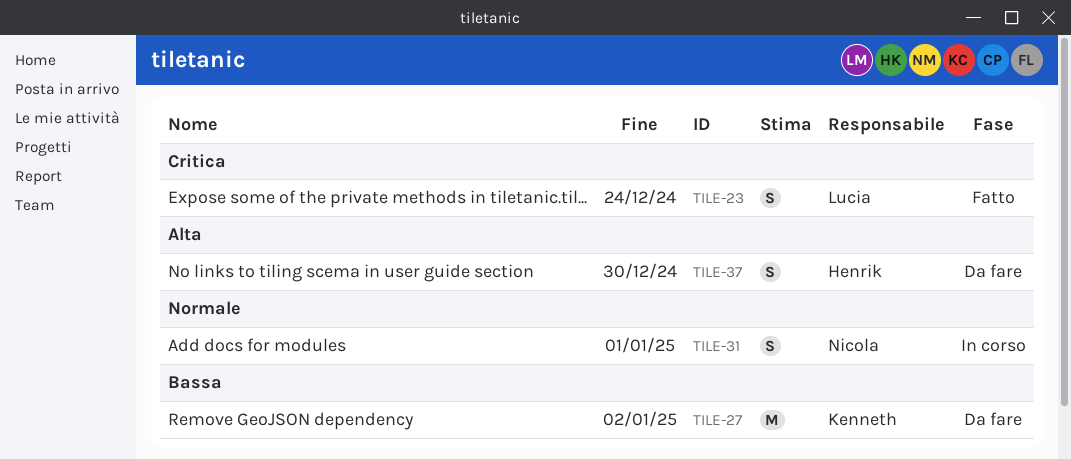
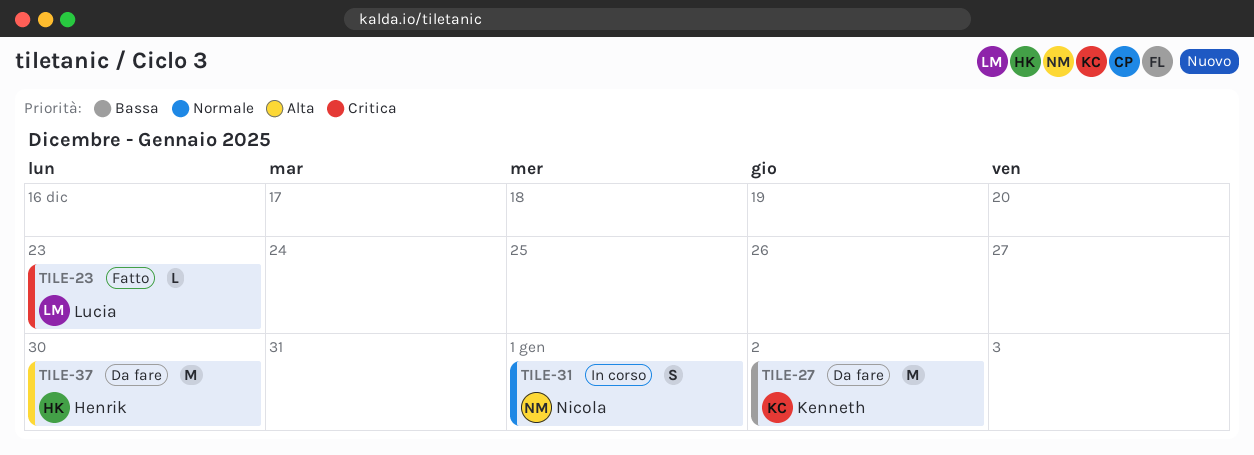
TILE-23, estimate: S -> L
TILE-23, due: Dec 24 -> Dec 23
TILE-37, estimate: S -> M

